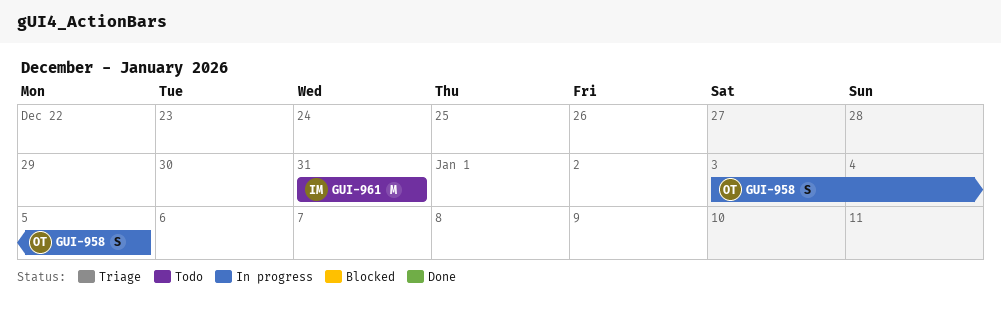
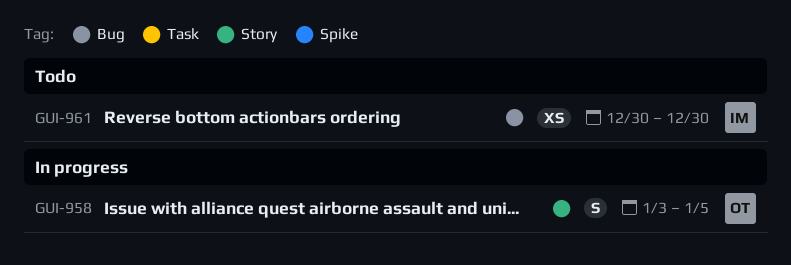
GUI-961, estimate: M -> XS
GUI-961, start: Dec 31 -> Dec 30
GUI-961, due: Dec 31 -> Dec 30

